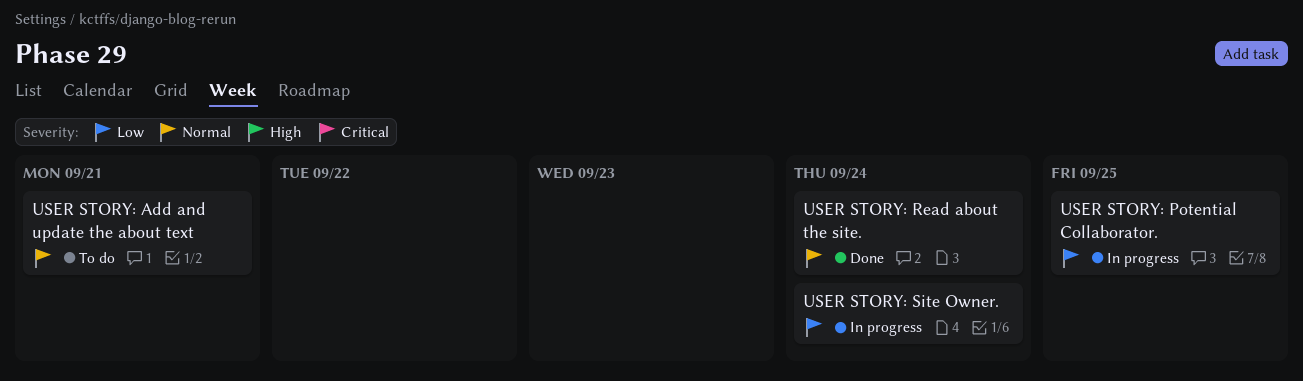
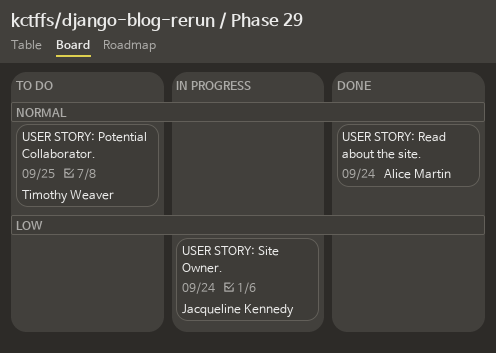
USER STORY: Add and update the about text: present -> none
USER STORY: Potential Collaborator., status: In progress -> To do
USER STORY: Potential Collaborator., priority: Low -> Normal

